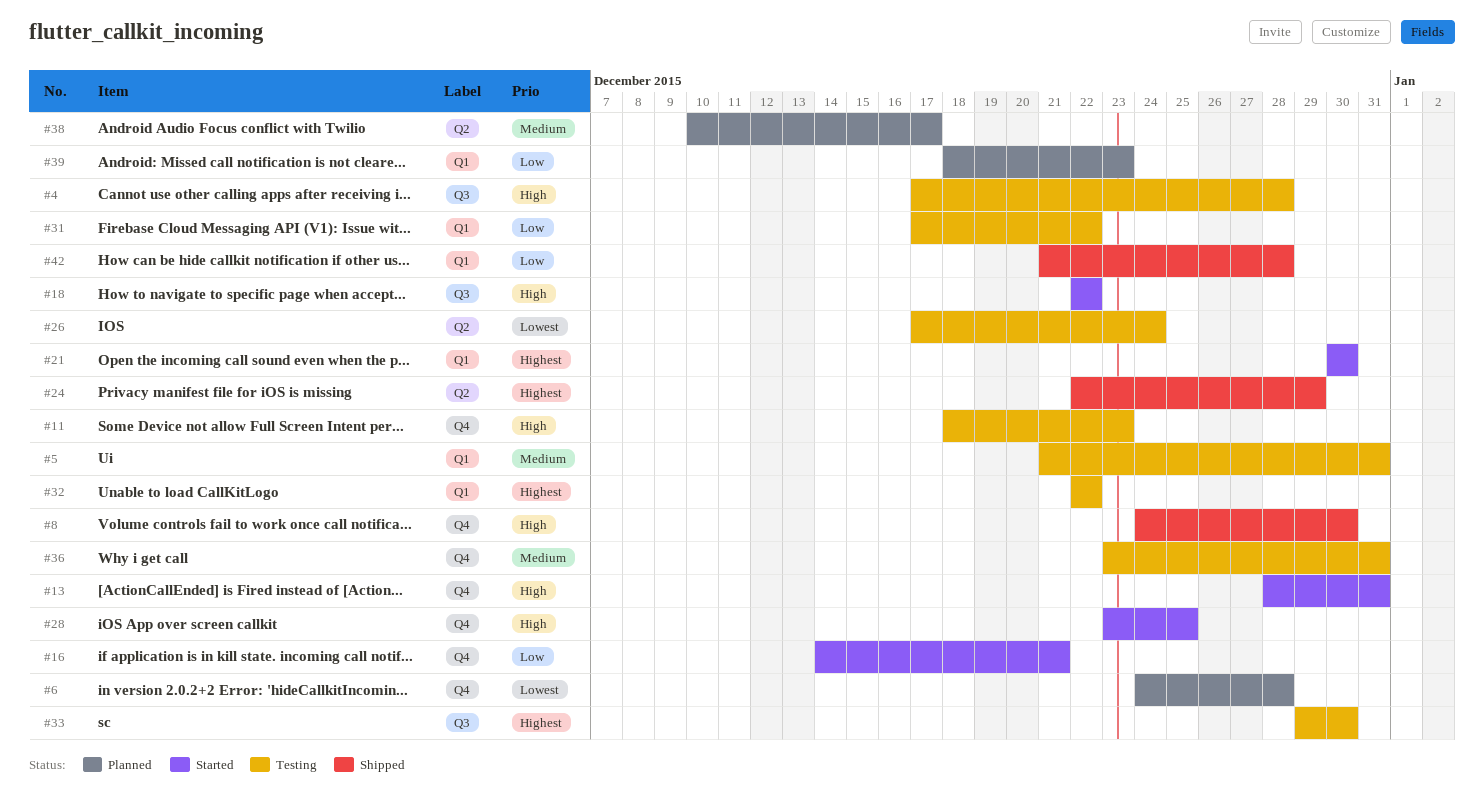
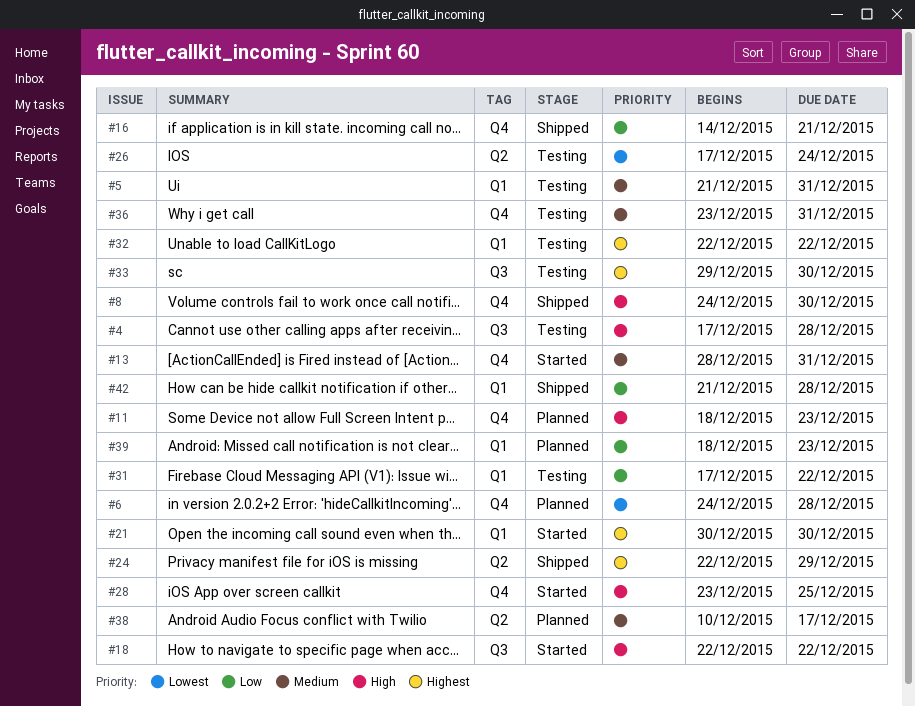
#11, status: Testing -> Planned
#13, priority: High -> Medium
#16, status: Started -> Shipped

